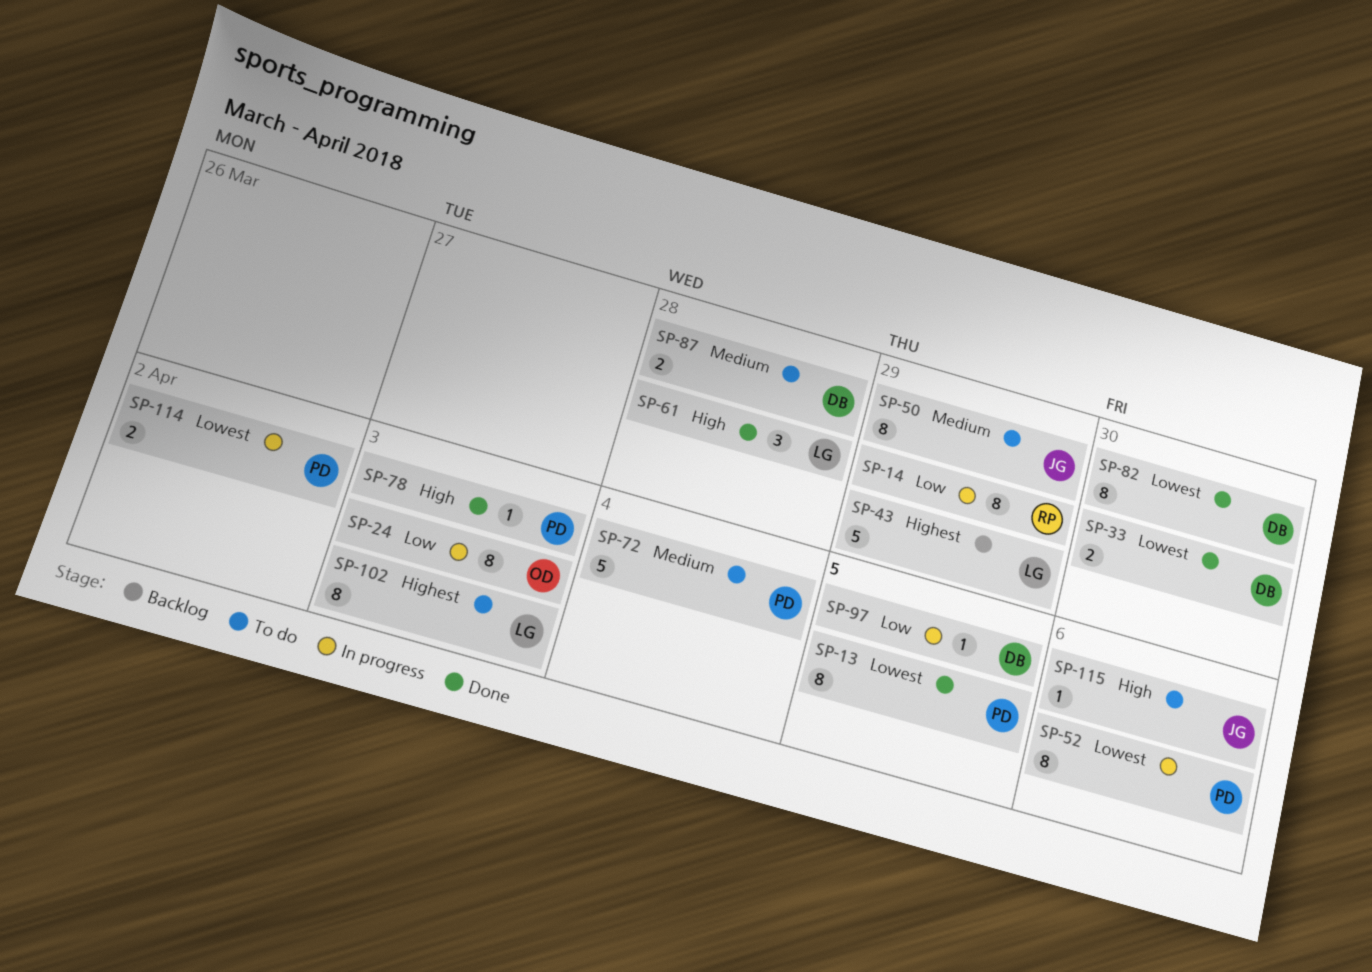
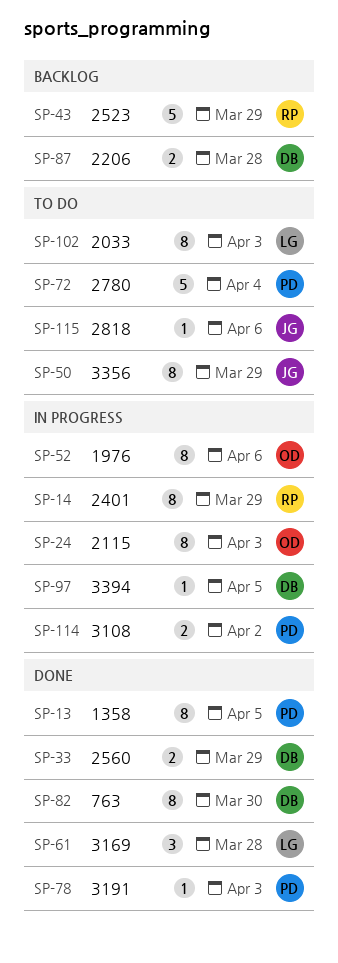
SP-33, due: Mar 30 -> Mar 29
SP-43, owner: LG -> RP
SP-52, owner: PD -> OD
SP-87, status: To do -> Backlog

